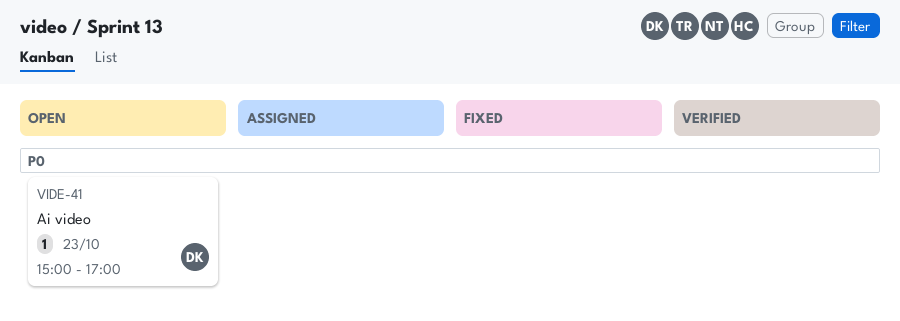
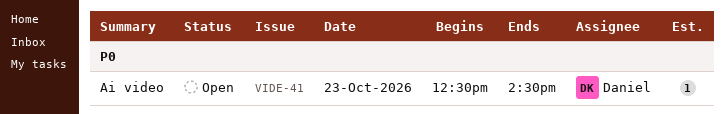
VIDE-41, begins: 15:00 -> 12:30
VIDE-41, ends: 17:00 -> 14:30

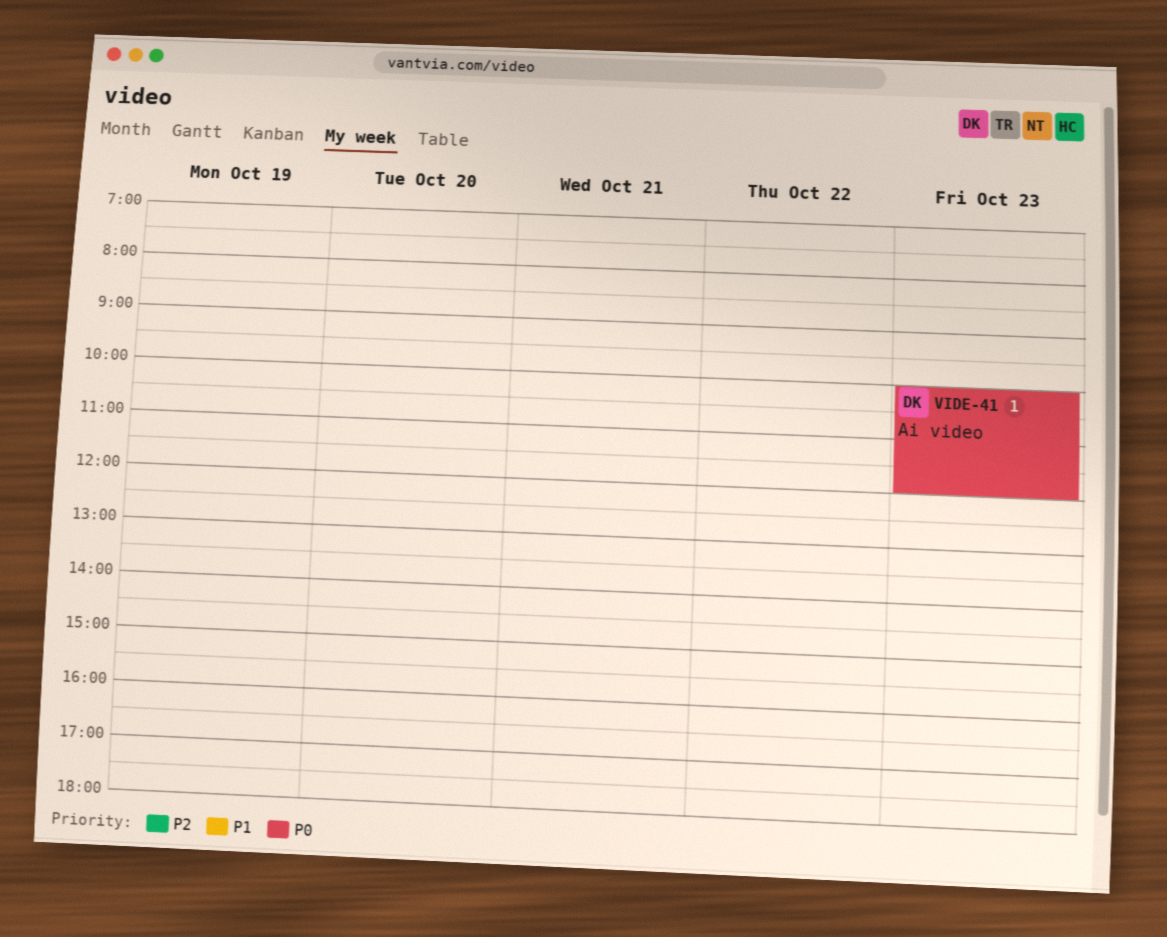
VIDE-41, begins: 12:30 -> 10:00
VIDE-41, ends: 14:30 -> 12:00

